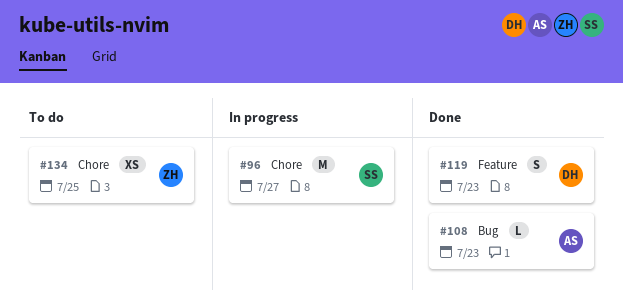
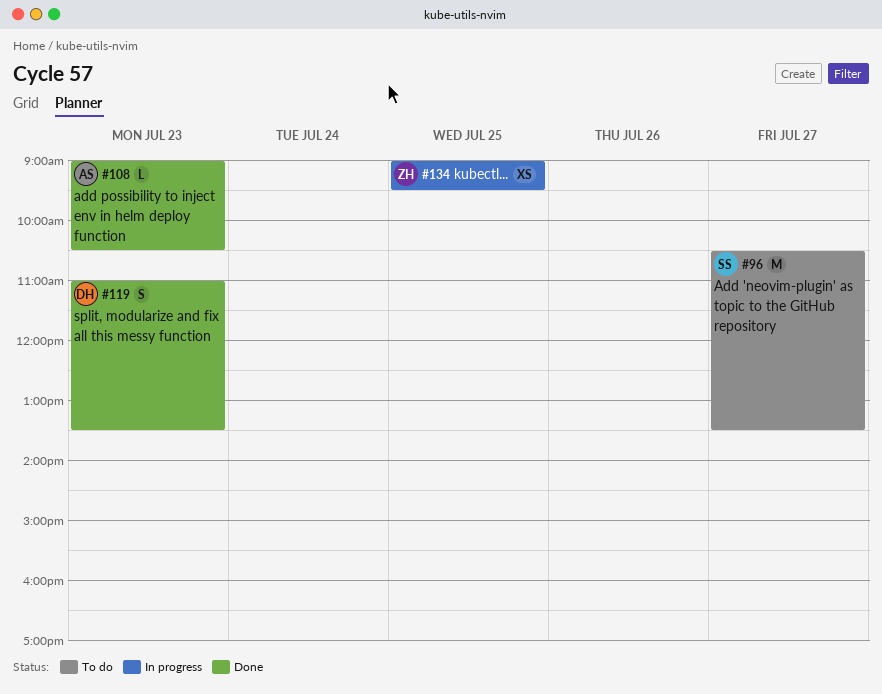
#96, status: In progress -> To do
#134, status: To do -> In progress

